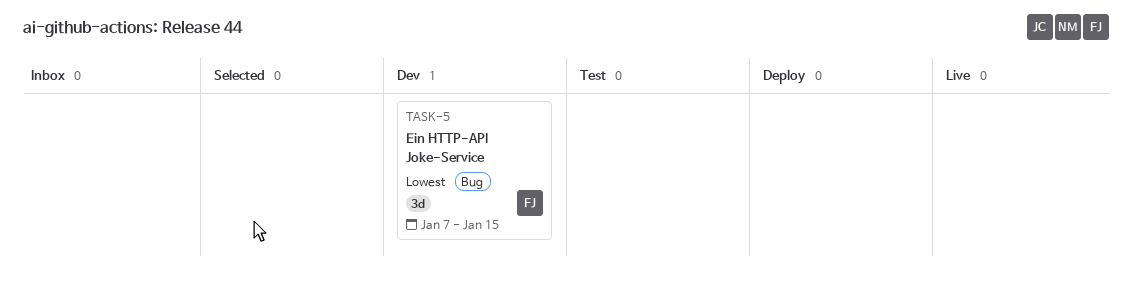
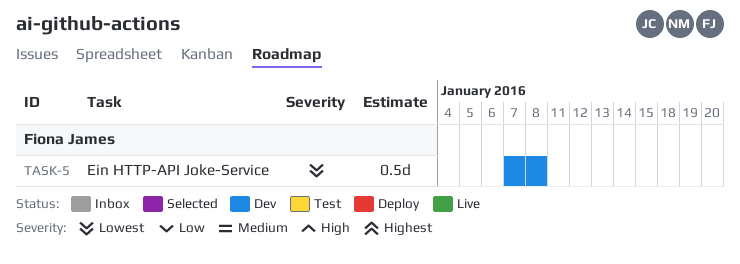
TASK-5, estimate: 3d -> 0.5d
TASK-5, due: Jan 15 -> Jan 8

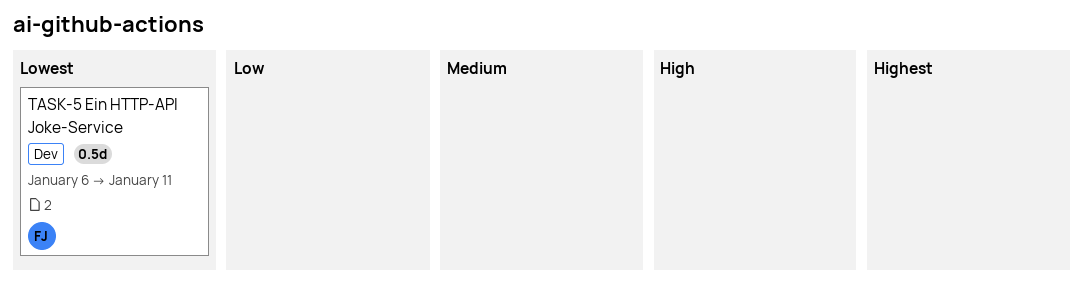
TASK-5, start: Jan 7 -> Jan 6
TASK-5, due: Jan 8 -> Jan 11

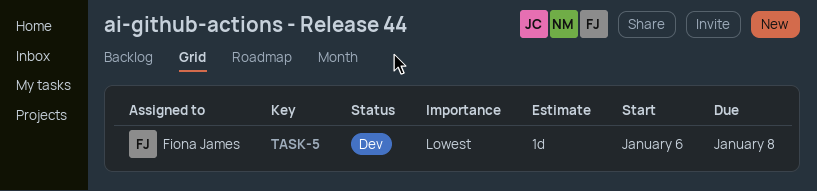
TASK-5, estimate: 0.5d -> 1d
TASK-5, due: Jan 11 -> Jan 8

